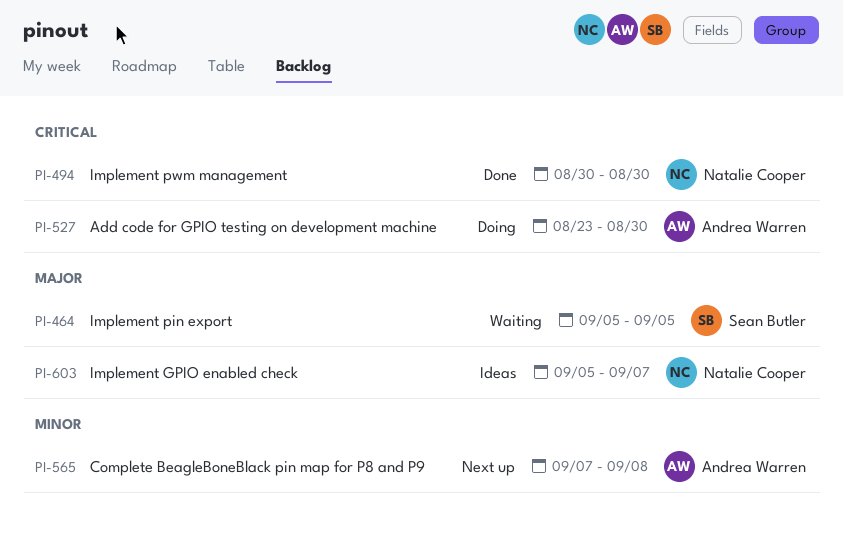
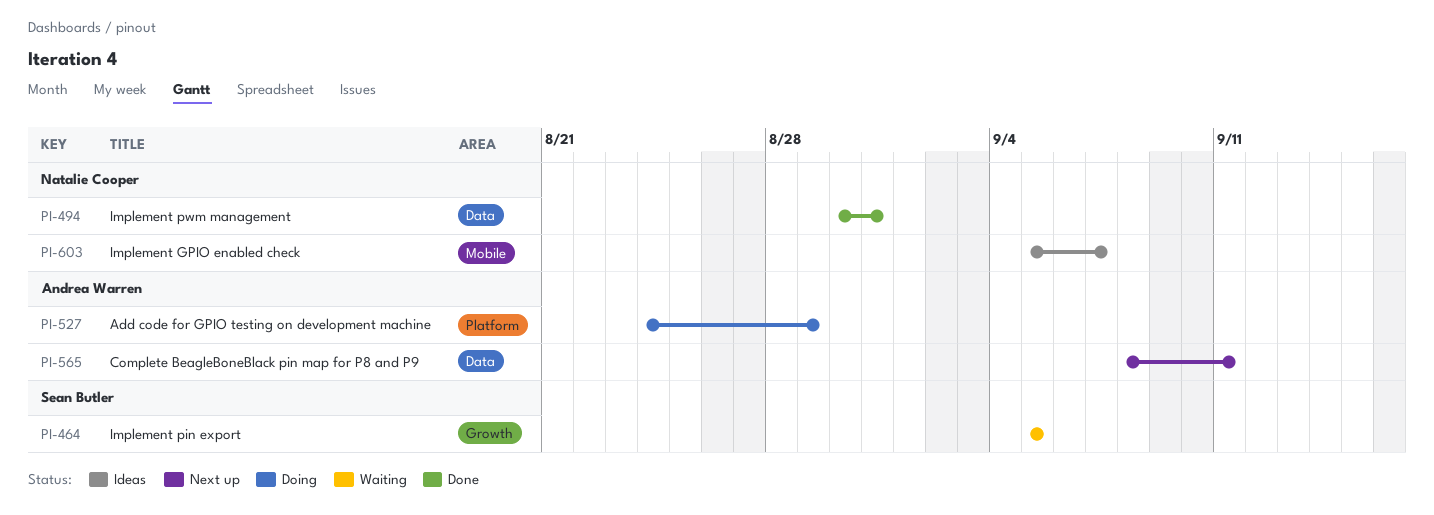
PI-494, due: Aug 30 -> Aug 31
PI-527, start: Aug 23 -> Aug 24
PI-527, due: Aug 30 -> Aug 29
PI-565, start: Sep 7 -> Sep 8
PI-565, due: Sep 8 -> Sep 11

